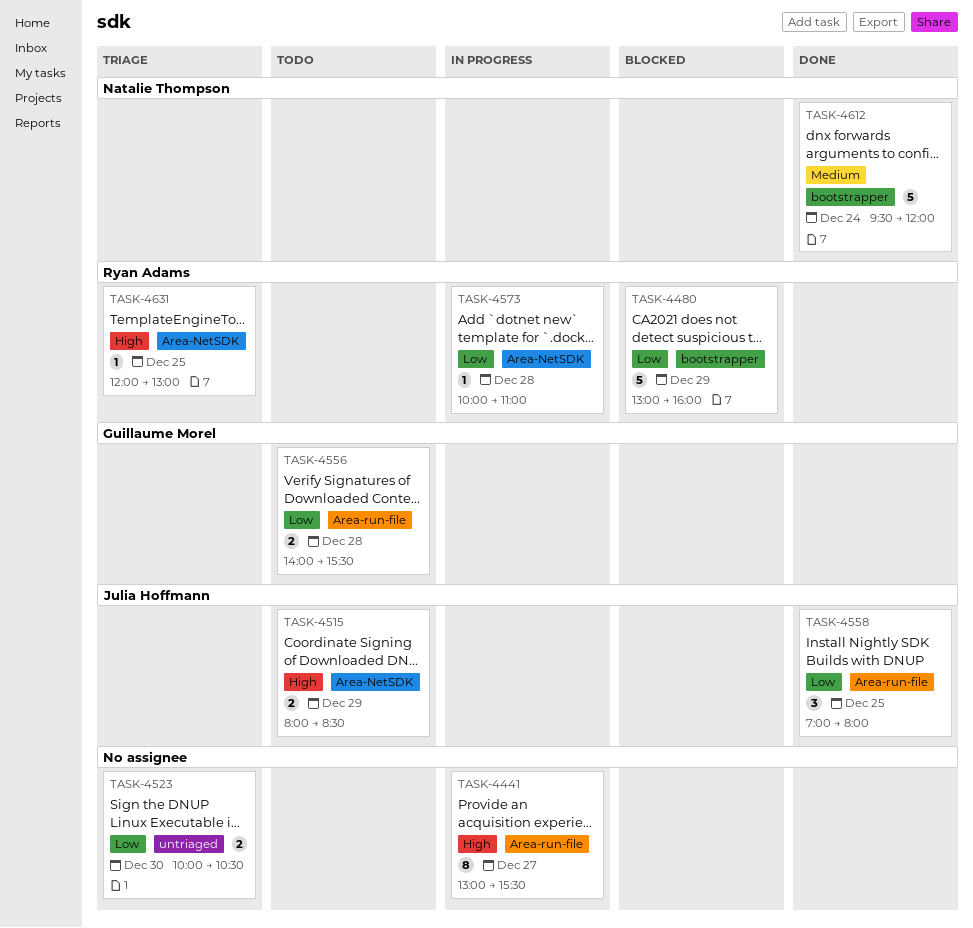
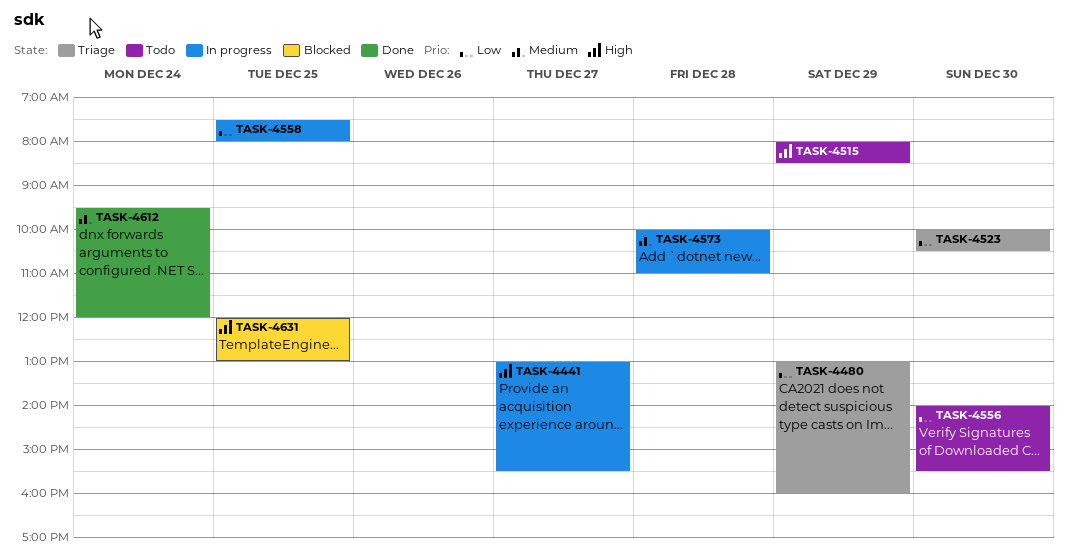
TASK-4480, status: Blocked -> Triage
TASK-4556, day: Dec 28 -> Dec 30
TASK-4558, status: Done -> In progress
TASK-4558, begins: 07:00 -> 07:30
TASK-4573, priority: Low -> Medium
TASK-4631, status: Triage -> Blocked

